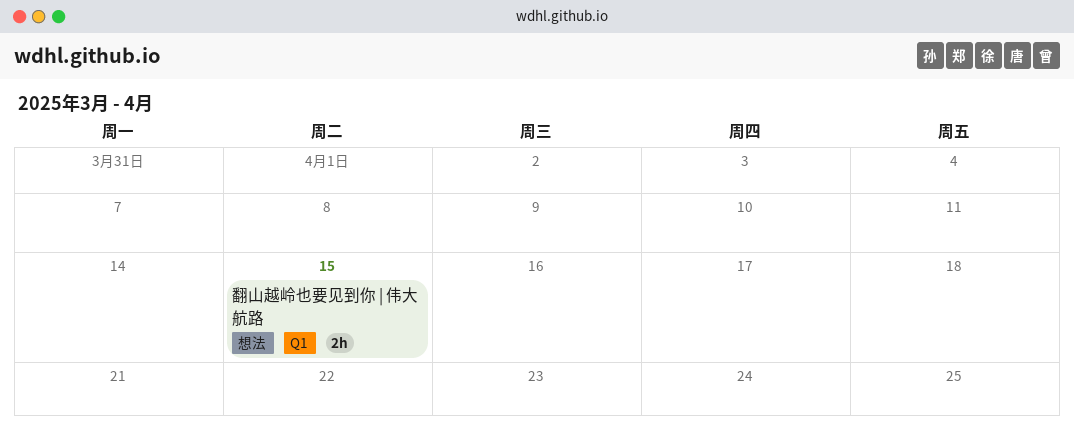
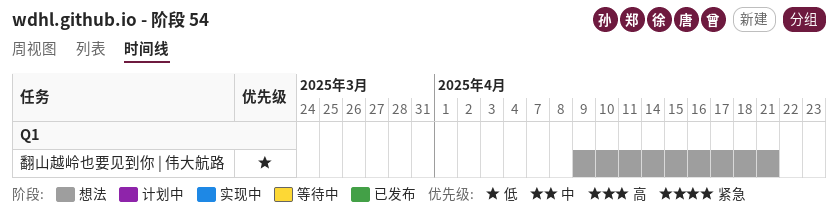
翻山越岭也要见到你 | 伟大航路, due: Apr 15 -> Apr 21

